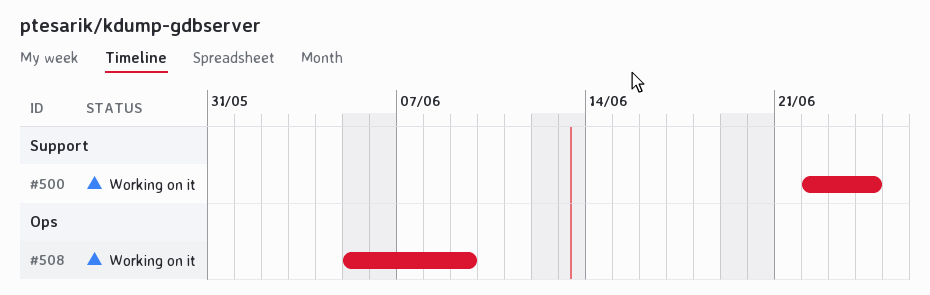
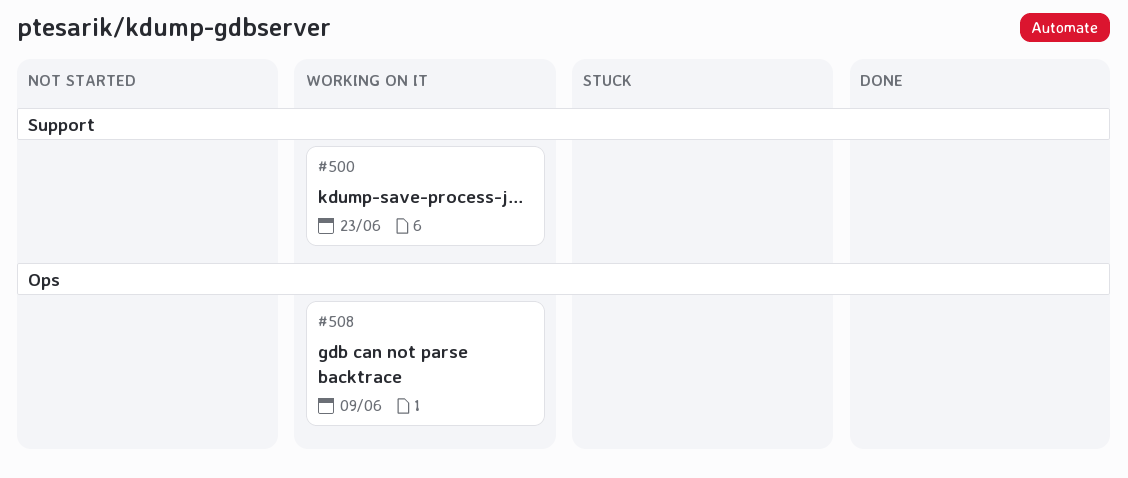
#500, due: Jun 24 -> Jun 23

